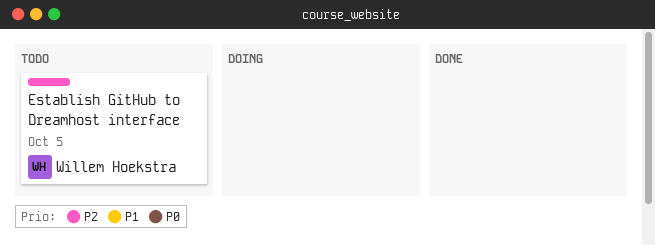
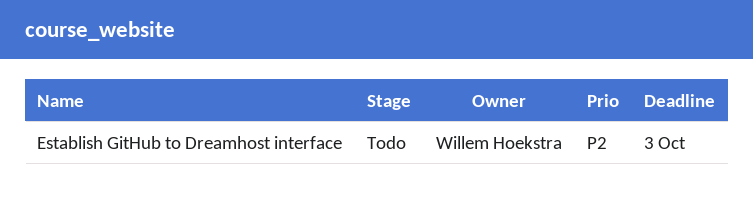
Establish GitHub to Dreamhost interface, due: Oct 5 -> Oct 3

